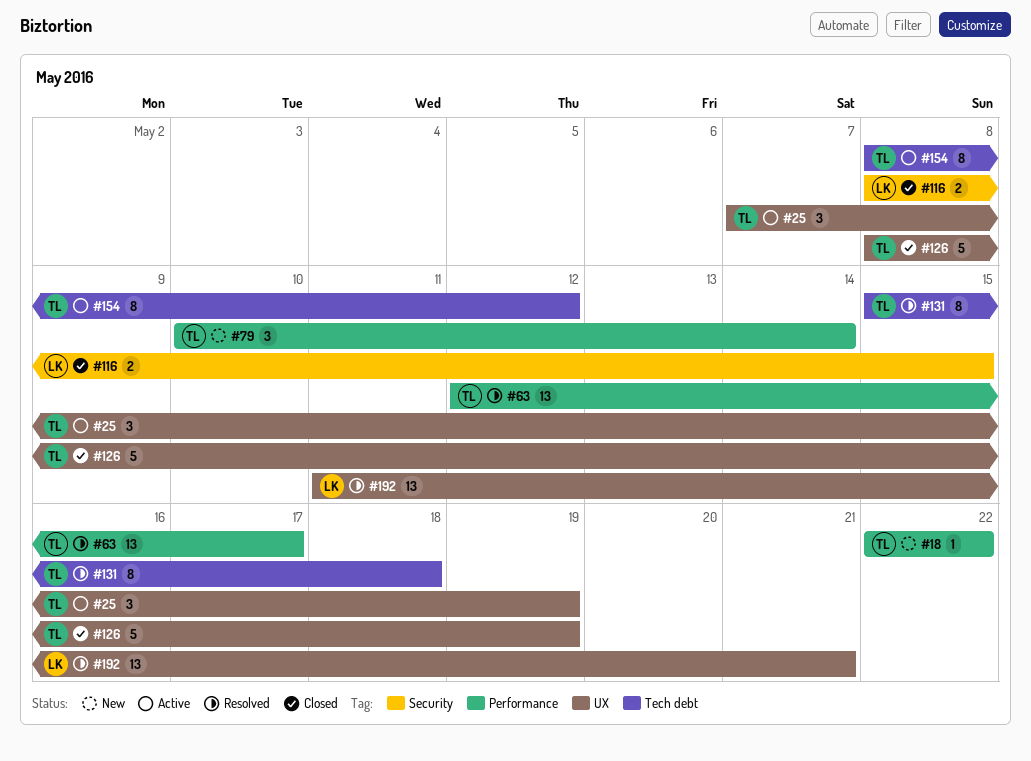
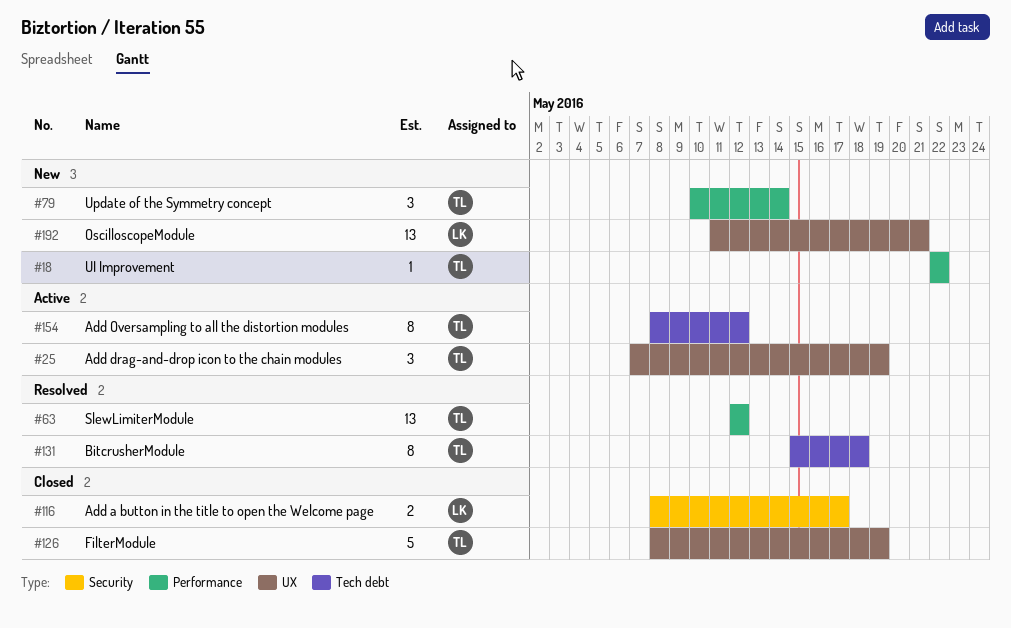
#63, due: May 17 -> May 12
#116, due: May 15 -> May 17
#192, status: Resolved -> New

